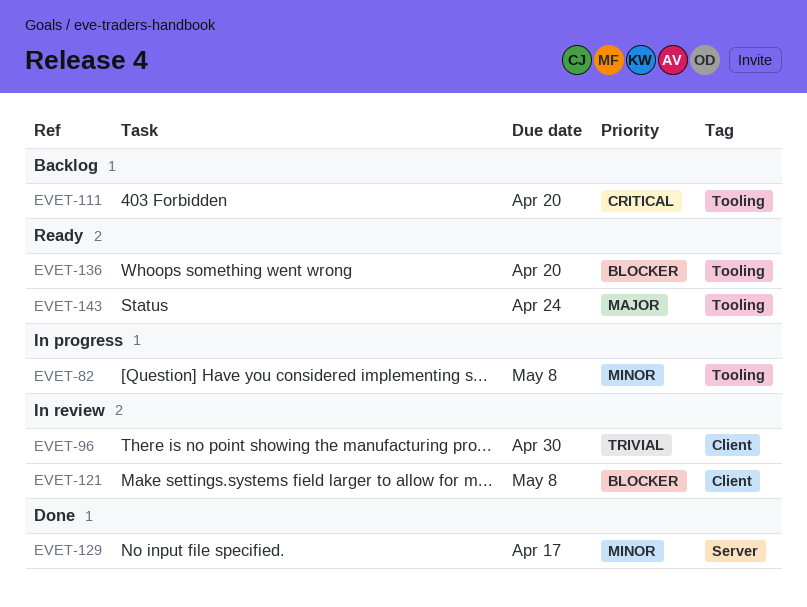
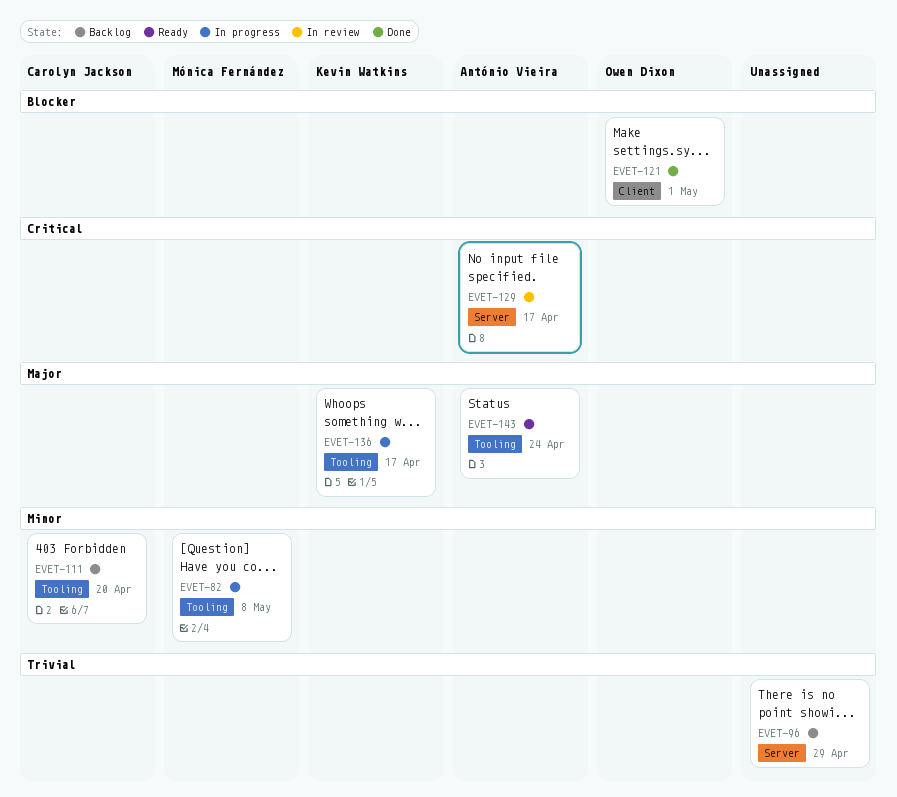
EVET-96, status: In review -> Backlog
EVET-96, label: Client -> Server
EVET-96, due: Apr 30 -> Apr 29
EVET-111, priority: Critical -> Minor
EVET-121, status: In review -> Done
EVET-121, due: May 8 -> May 1
EVET-129, status: Done -> In review
EVET-129, priority: Minor -> Critical
EVET-136, status: Ready -> In progress
EVET-136, priority: Blocker -> Major
EVET-136, due: Apr 20 -> Apr 17

